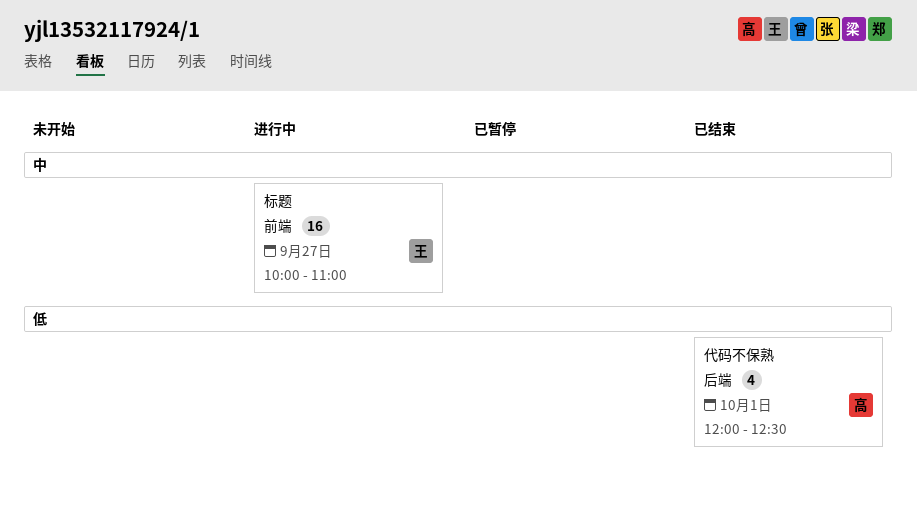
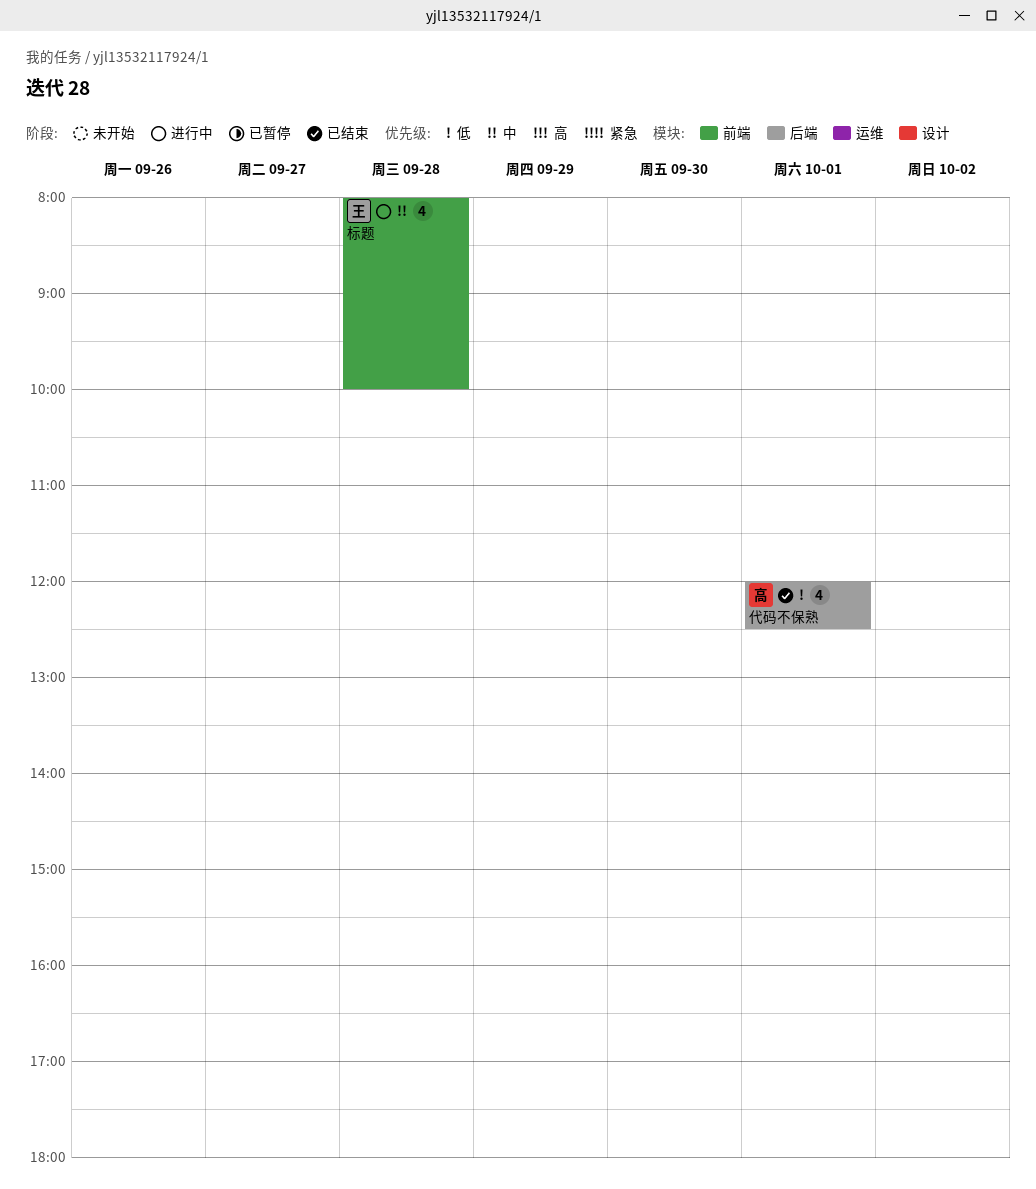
标题, estimate: 16 -> 4
标题, day: Sep 27 -> Sep 28
标题, begins: 10:00 -> 08:00
标题, ends: 11:00 -> 10:00

